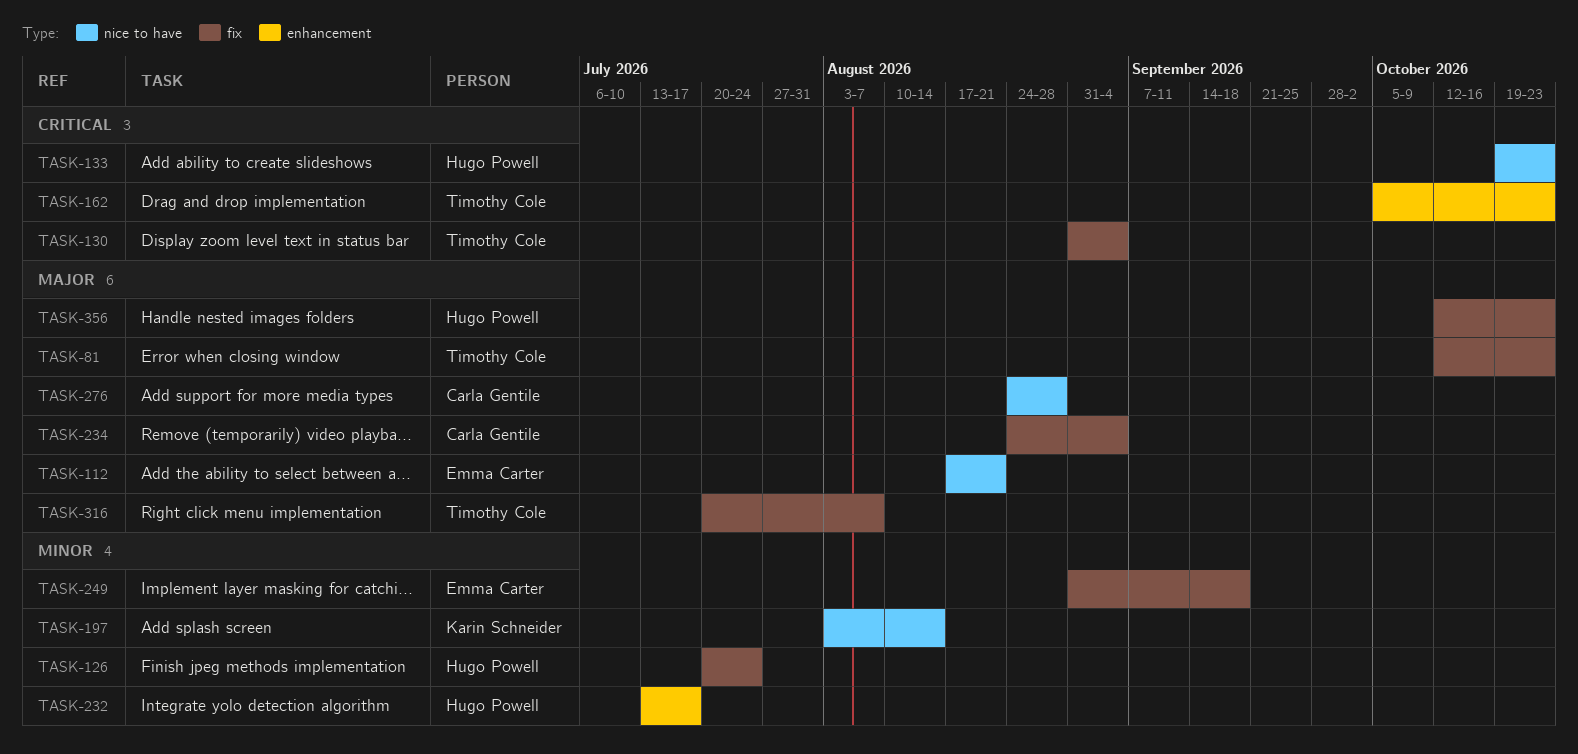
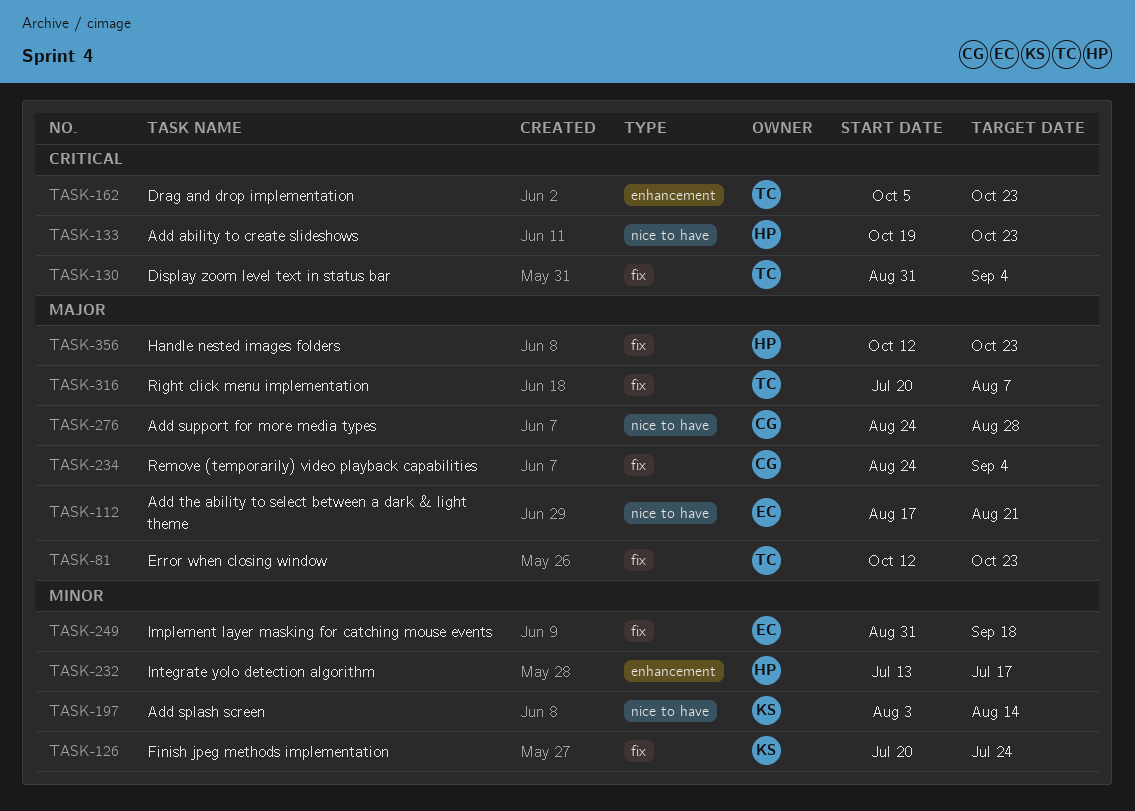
TASK-126, owner: Hugo Powell -> Karin Schneider

